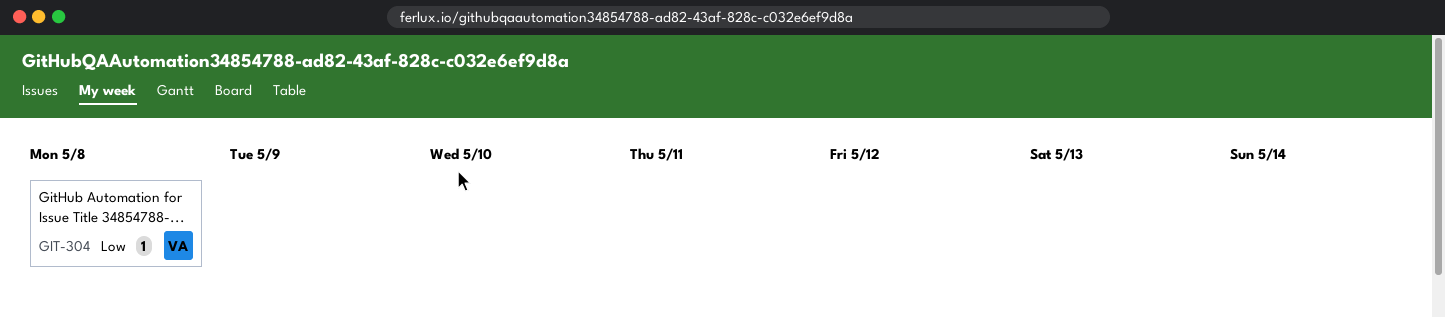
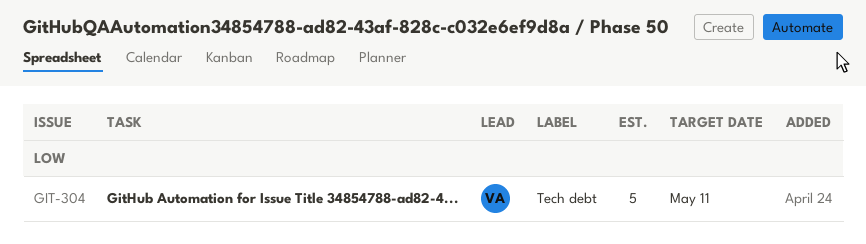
GIT-304, estimate: 1 -> 5
GIT-304, due: May 8 -> May 11

